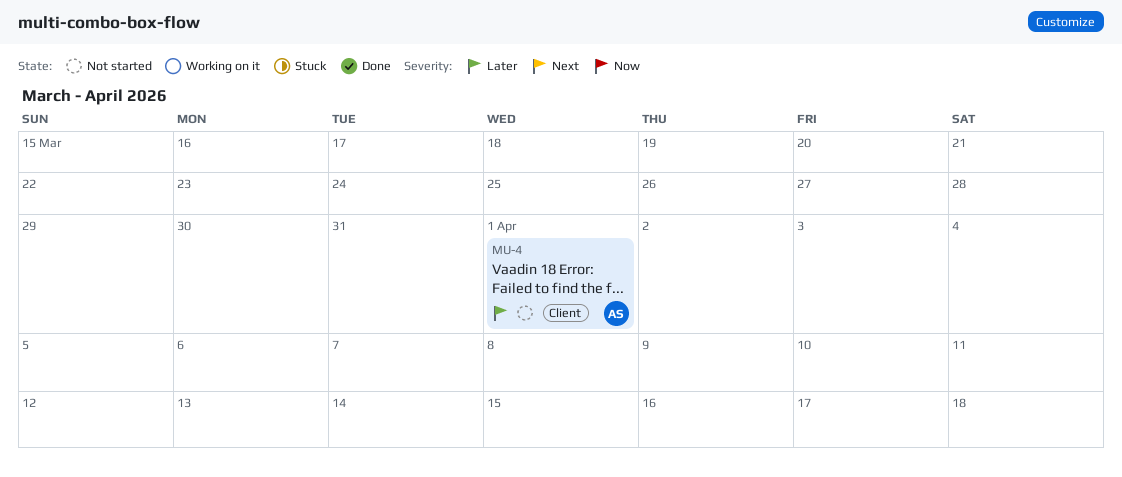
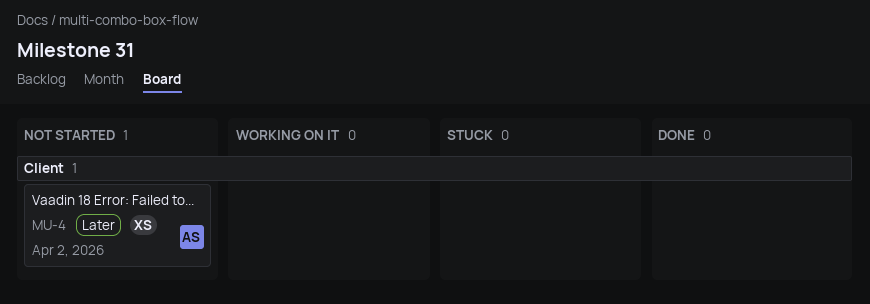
MU-4, due: Apr 1 -> Apr 2

